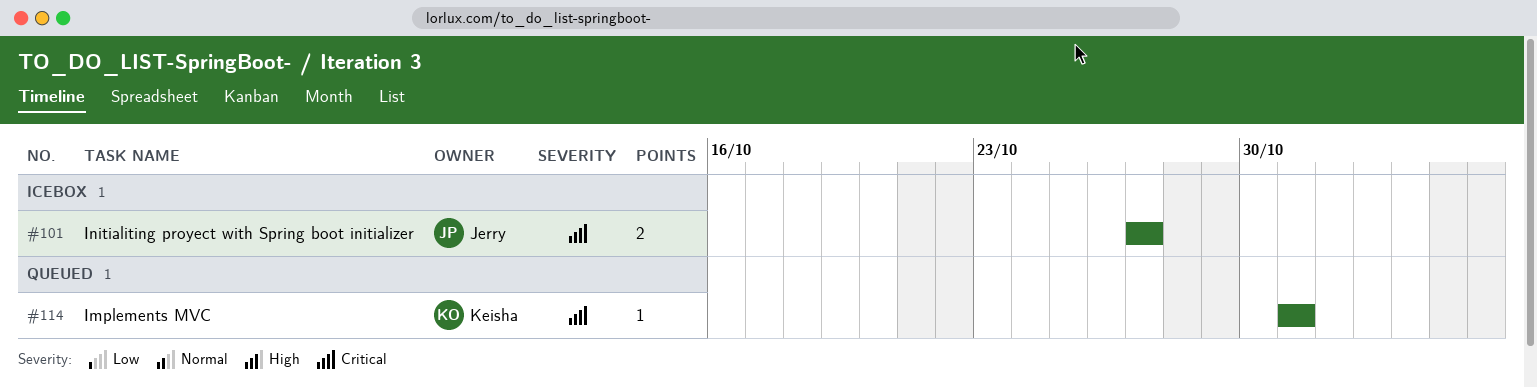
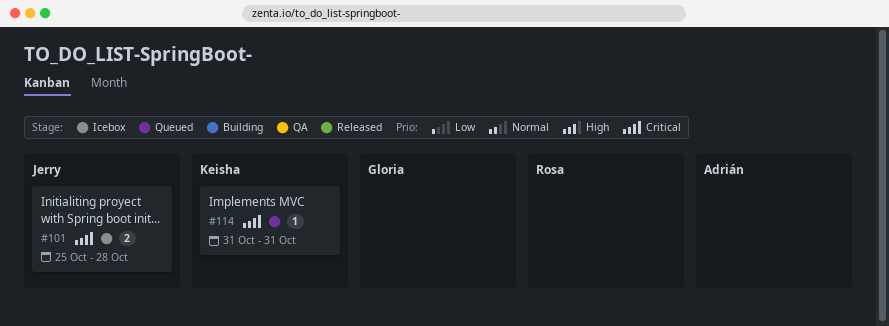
#101, start: Oct 27 -> Oct 25
#101, due: Oct 27 -> Oct 28

